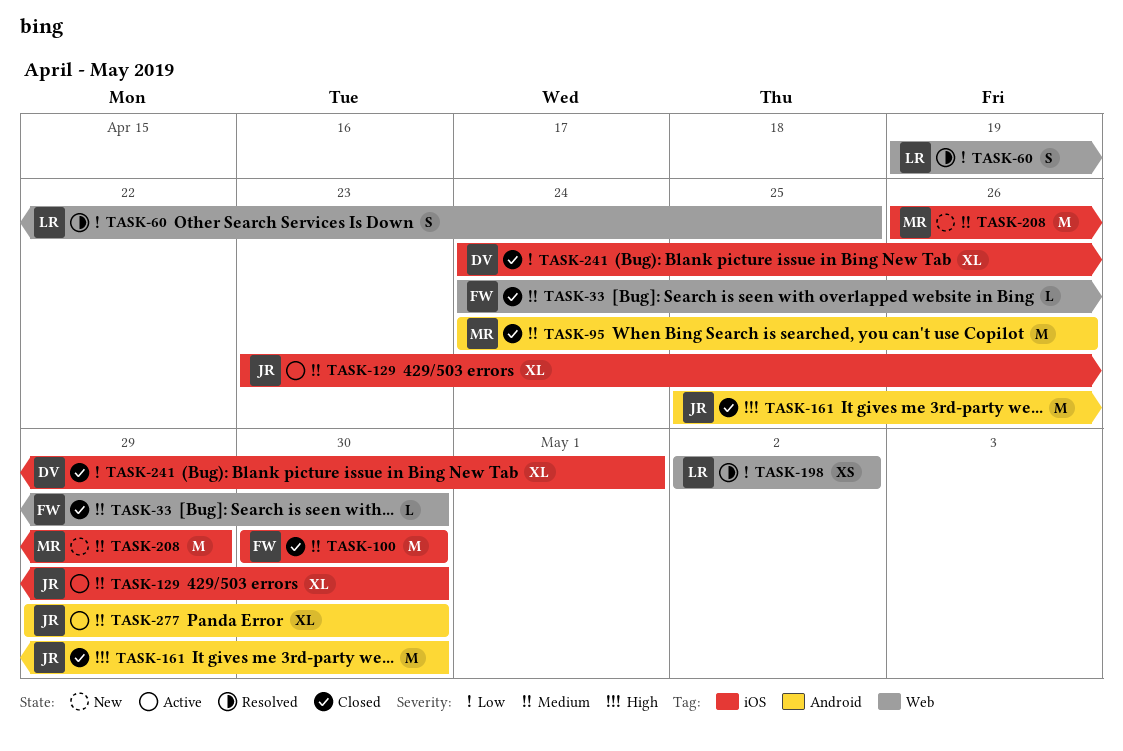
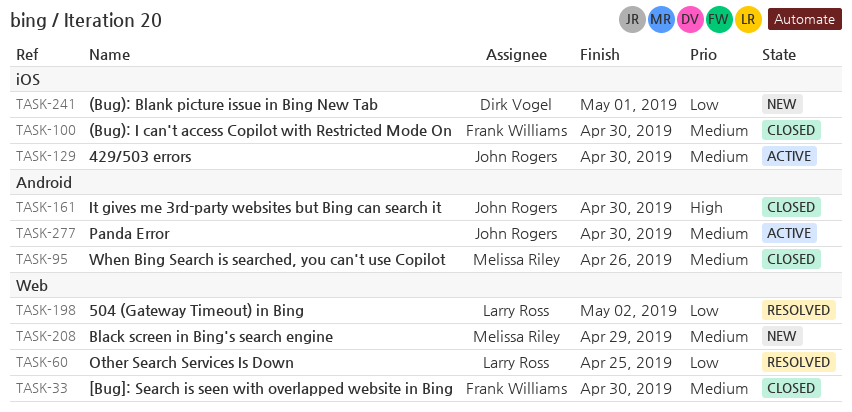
TASK-208, label: iOS -> Web
TASK-241, status: Closed -> New

